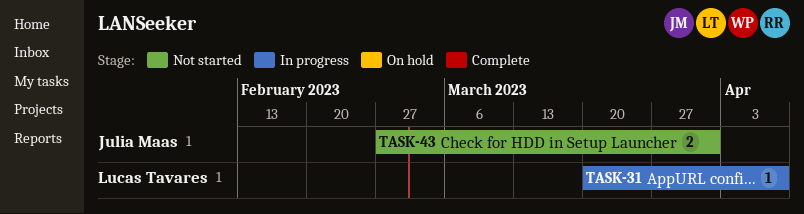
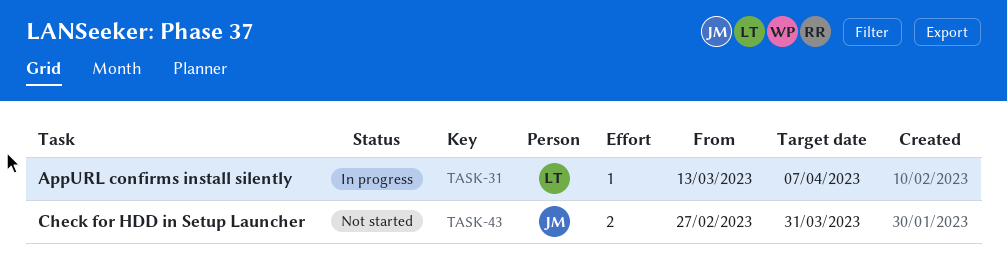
TASK-31, start: Mar 20 -> Mar 13

